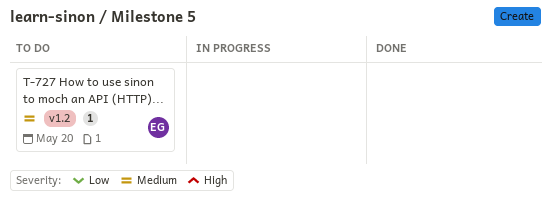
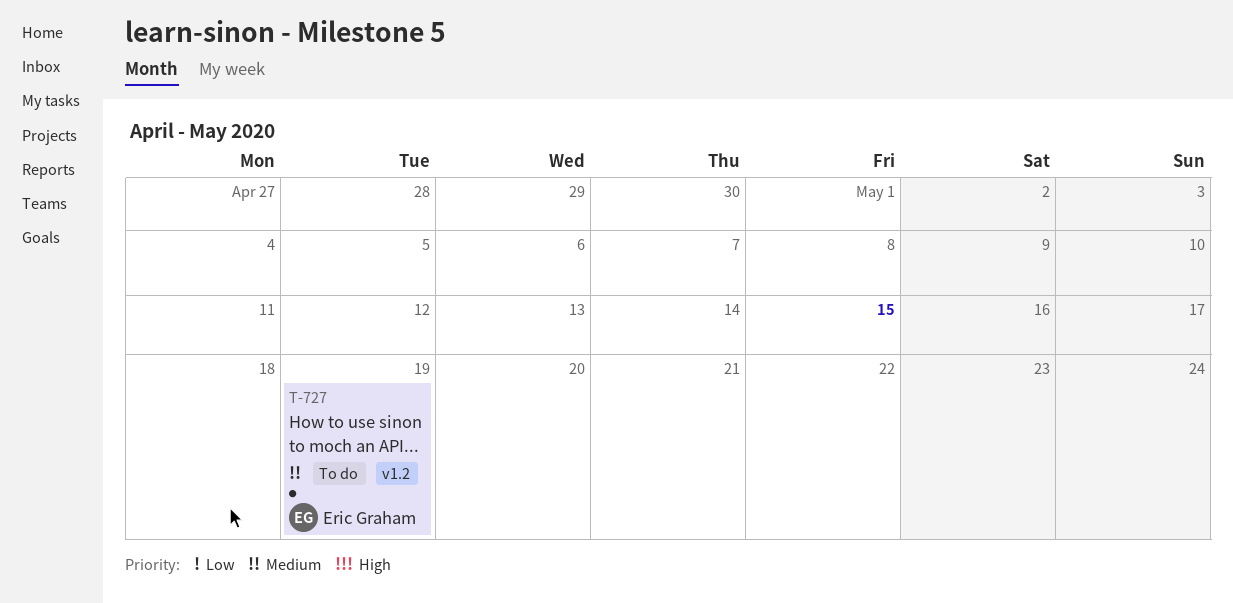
T-727, due: May 20 -> May 19

